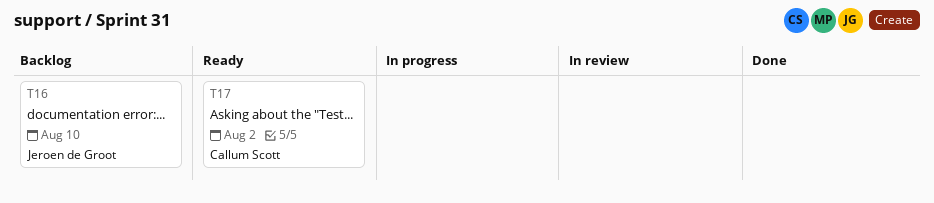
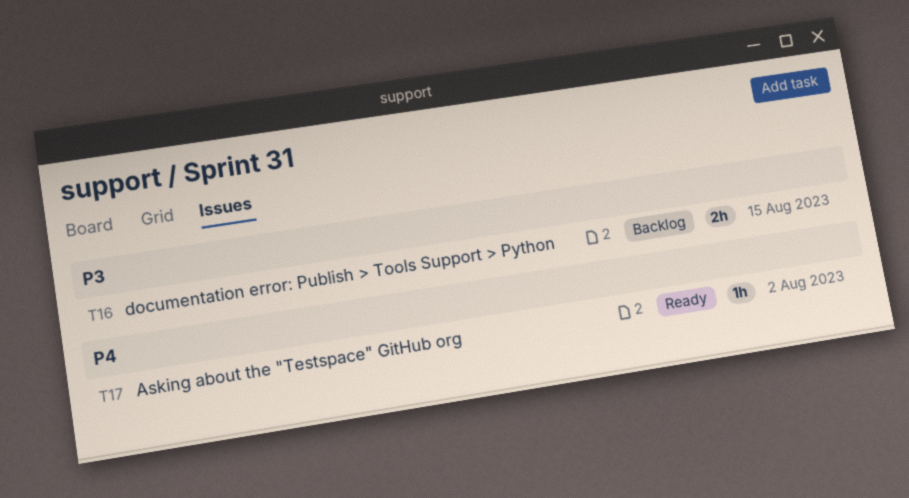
T16, due: Aug 10 -> Aug 15

